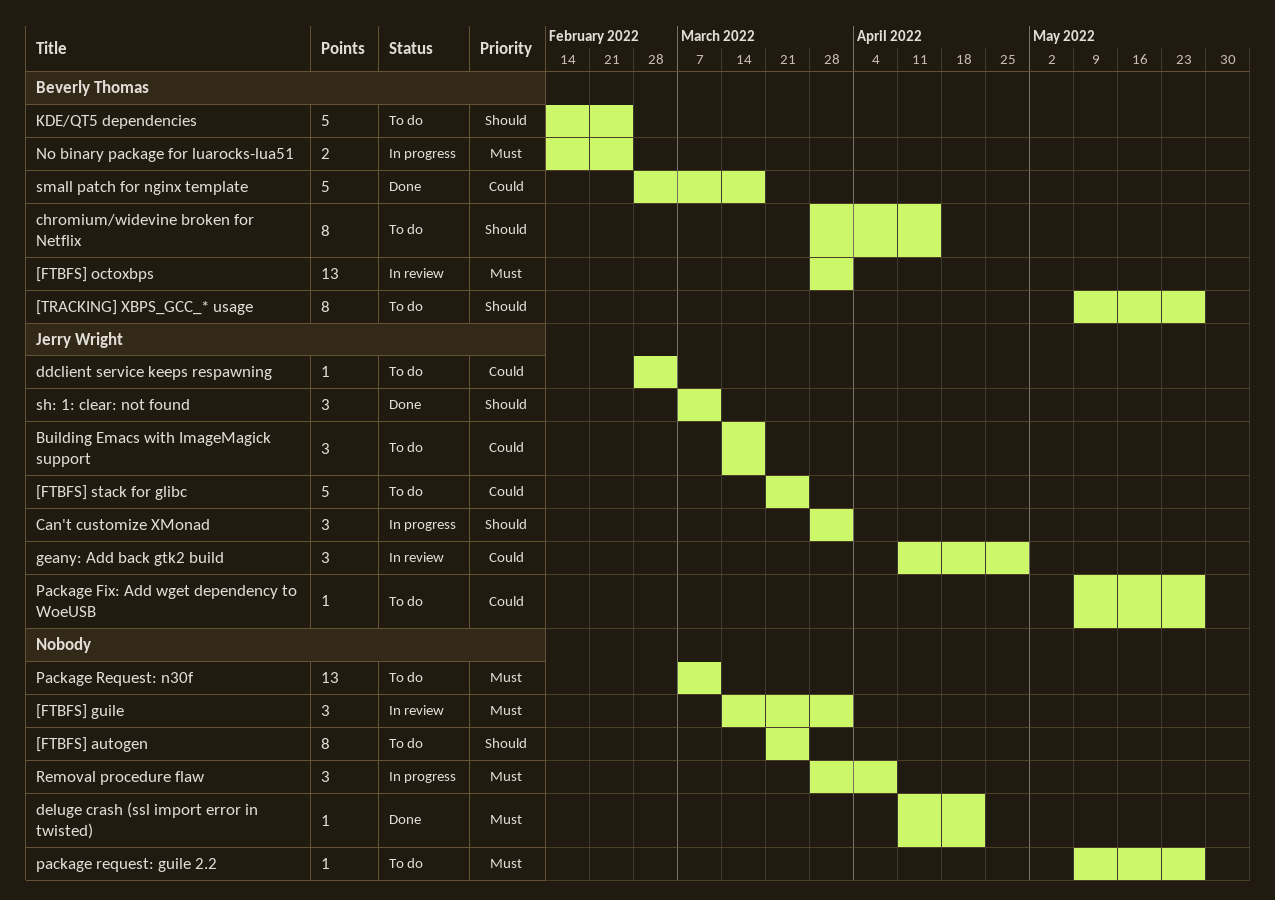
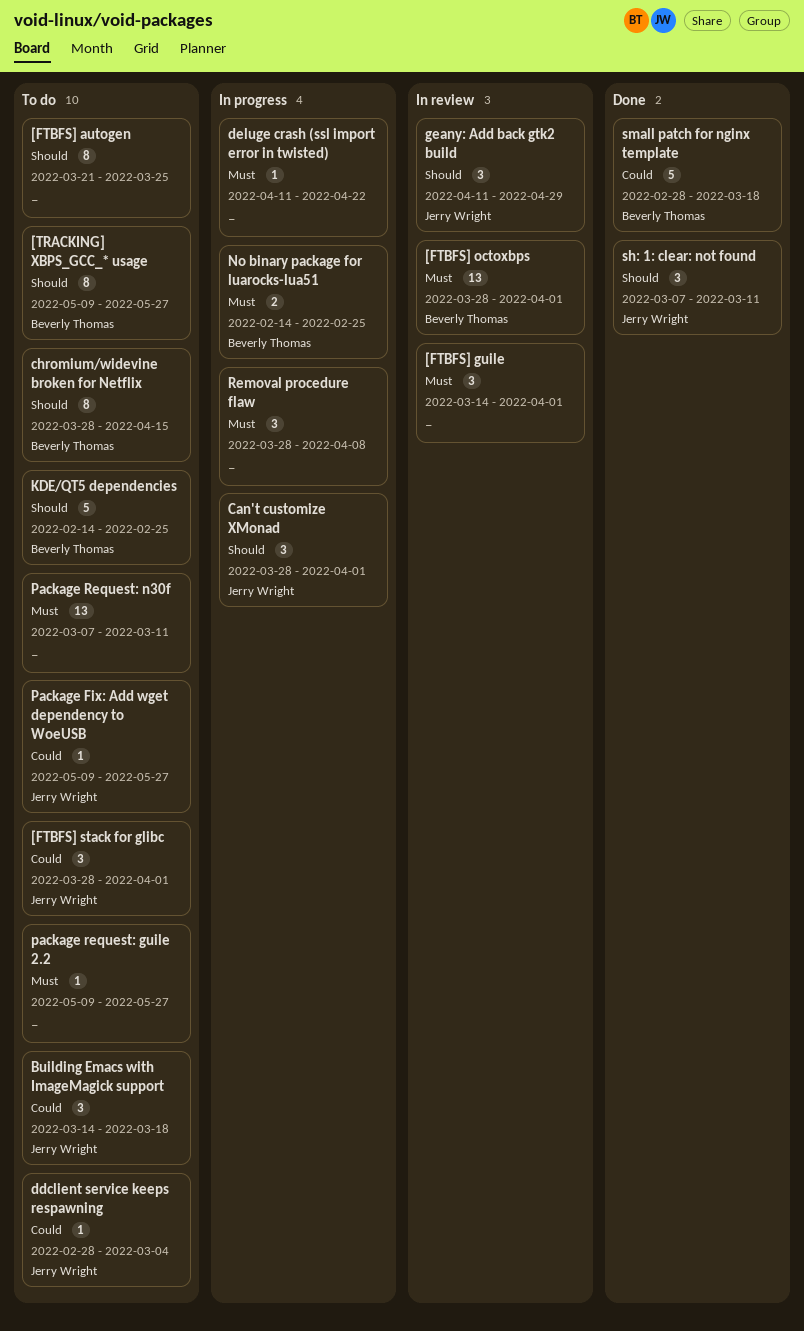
[FTBFS] stack for glibc, estimate: 5 -> 3
[FTBFS] stack for glibc, start: Mar 21 -> Mar 28
[FTBFS] stack for glibc, due: Mar 25 -> Apr 1
deluge crash (ssl import error in twisted), status: Done -> In progress
geany: Add back gtk2 build, priority: Could -> Should

